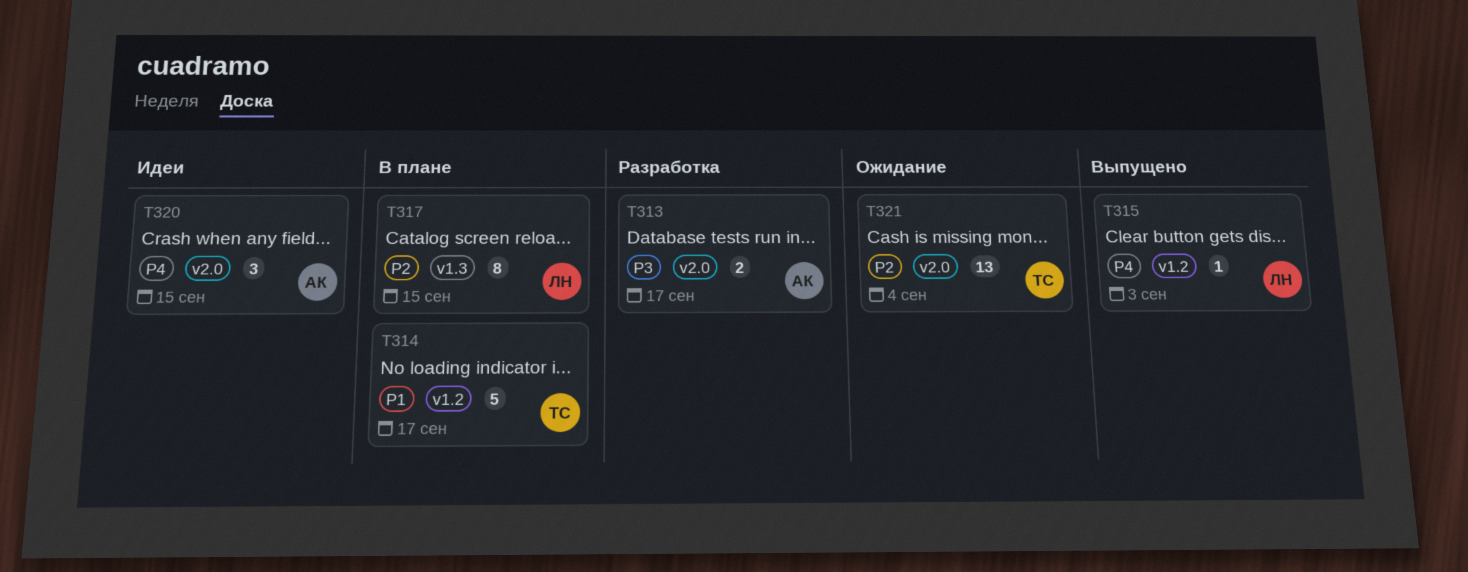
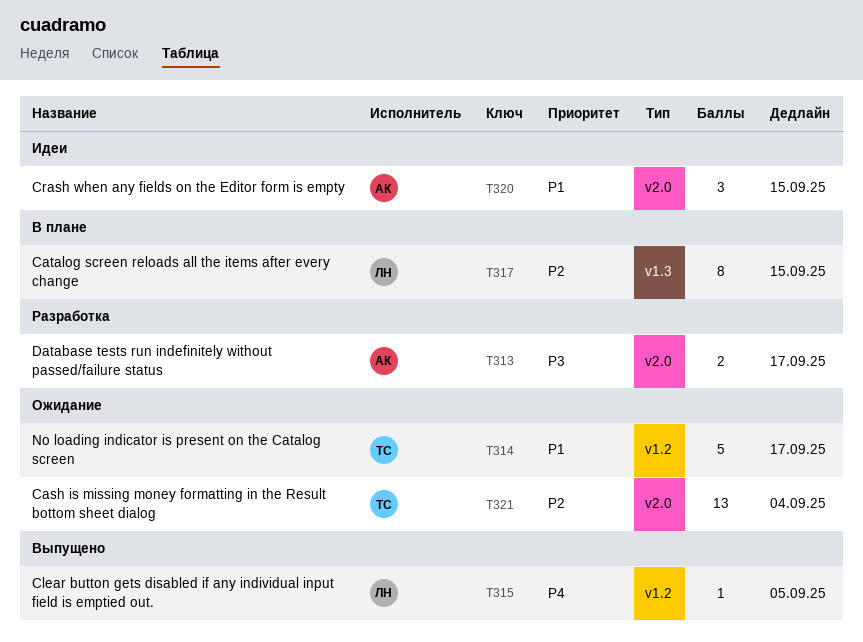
T314, status: В плане -> Ожидание
T315, due: Sep 3 -> Sep 5
T320, priority: P4 -> P1

